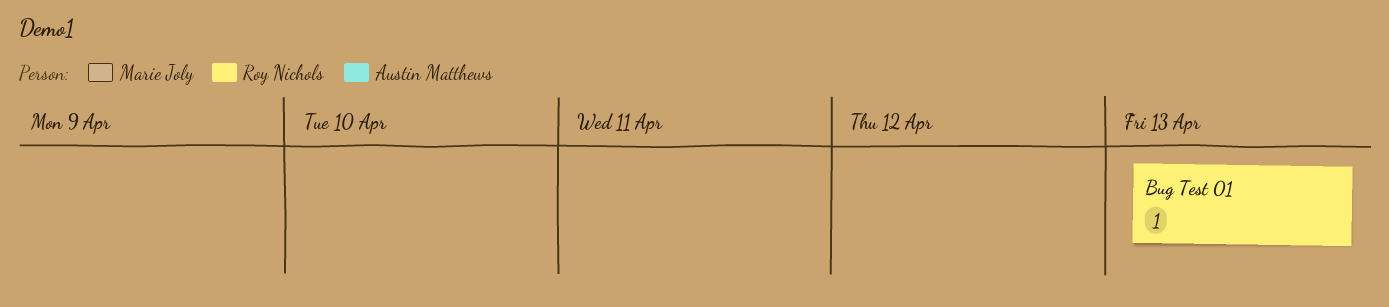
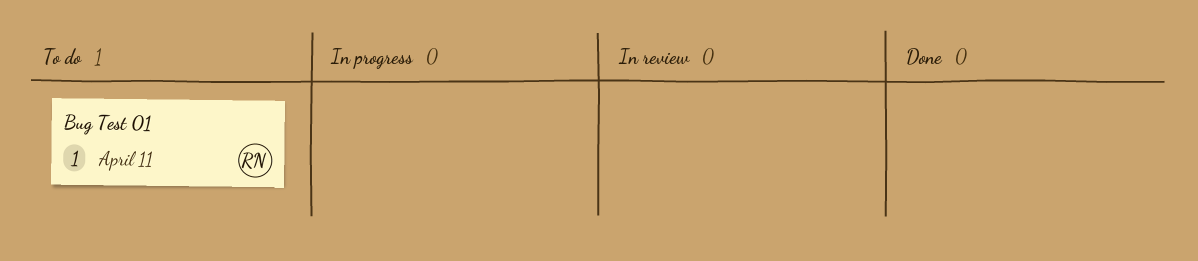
Bug Test 01, due: Apr 13 -> Apr 11

